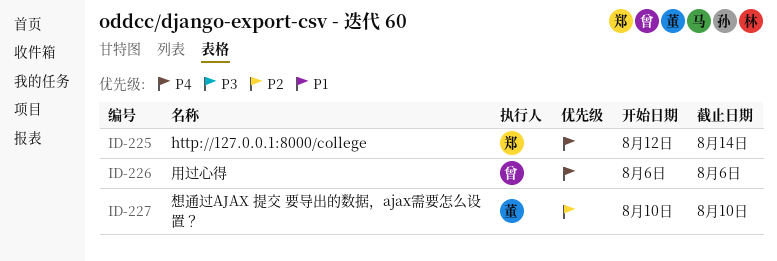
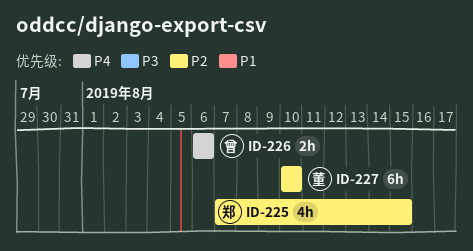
ID-225, priority: P4 -> P2
ID-225, start: Aug 12 -> Aug 7
ID-225, due: Aug 14 -> Aug 15

